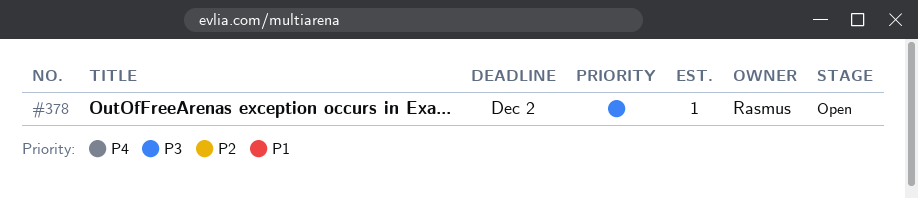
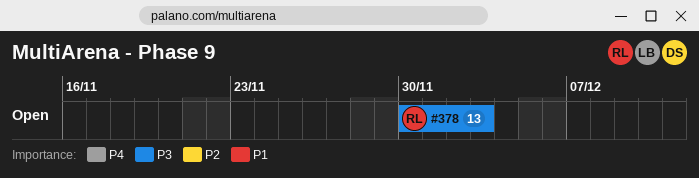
#378, estimate: 1 -> 13
#378, due: Dec 2 -> Dec 3

